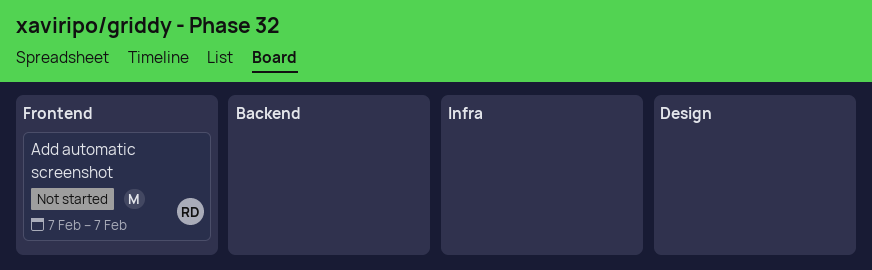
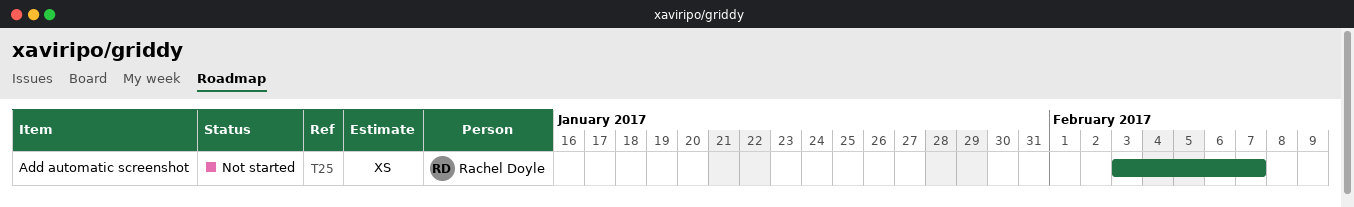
Add automatic screenshot, estimate: M -> XS
Add automatic screenshot, start: Feb 7 -> Feb 3

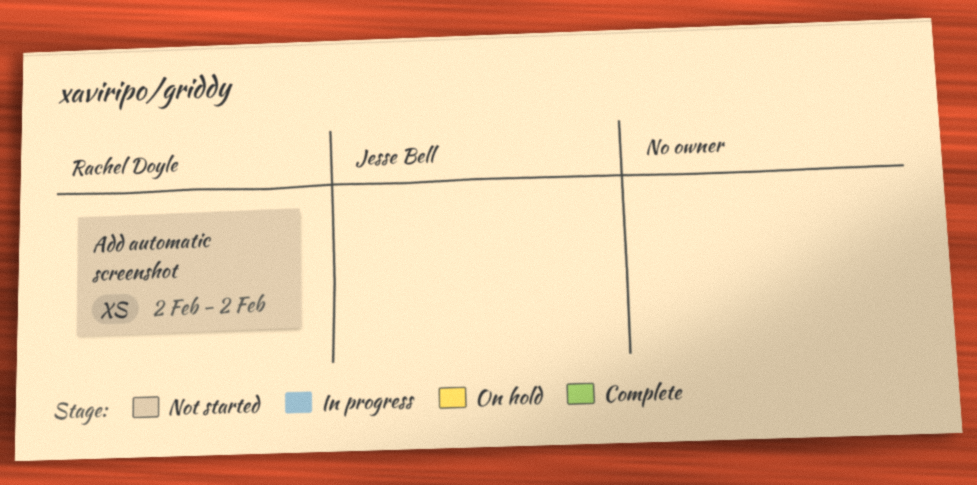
Add automatic screenshot, start: Feb 3 -> Feb 2
Add automatic screenshot, due: Feb 7 -> Feb 2

